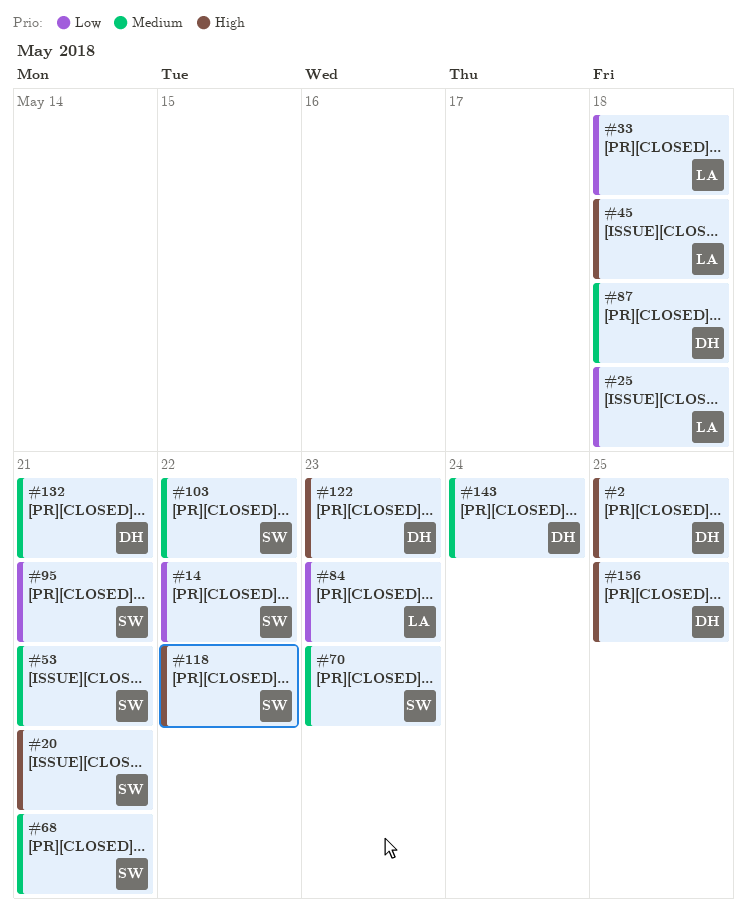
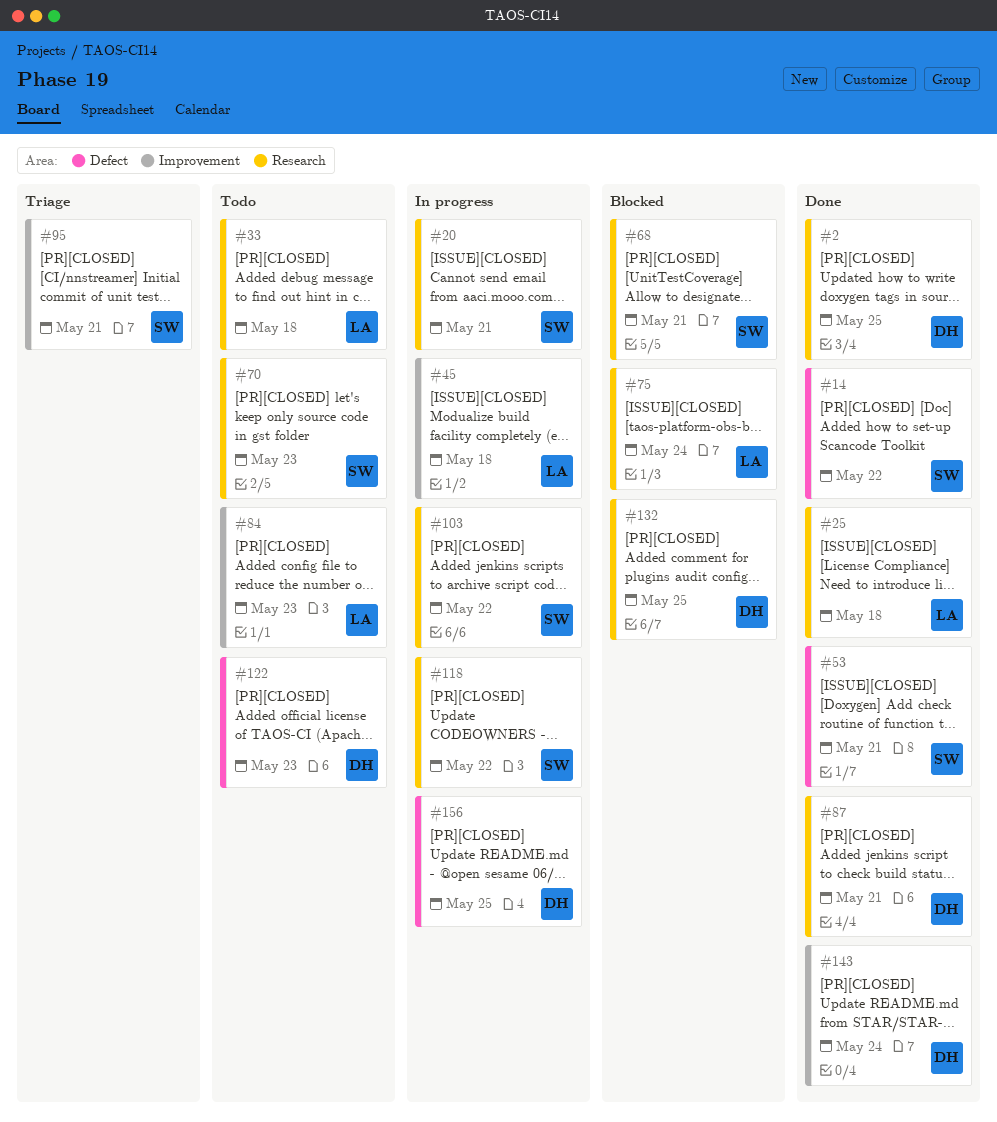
#75: none -> present
#87, due: May 18 -> May 21
#132, due: May 21 -> May 25

